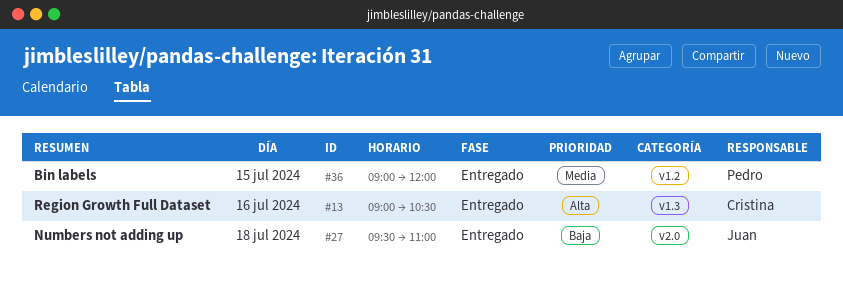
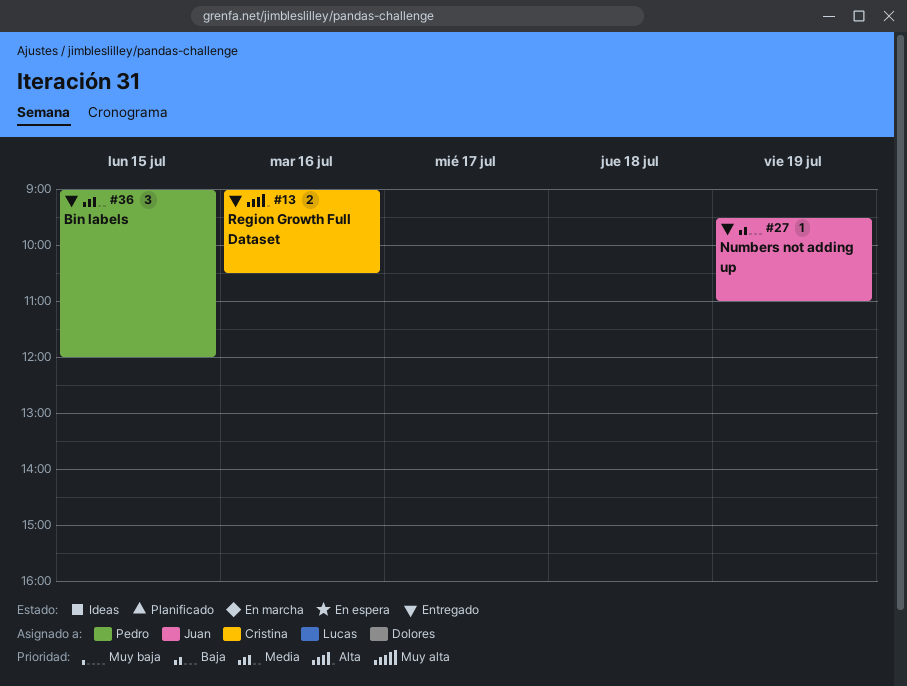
#27, day: Jul 18 -> Jul 19

